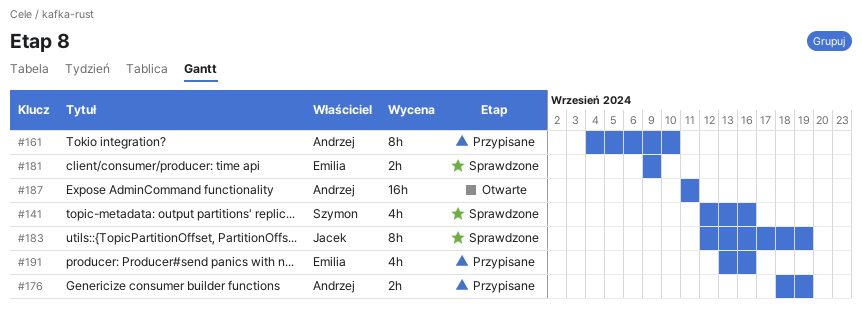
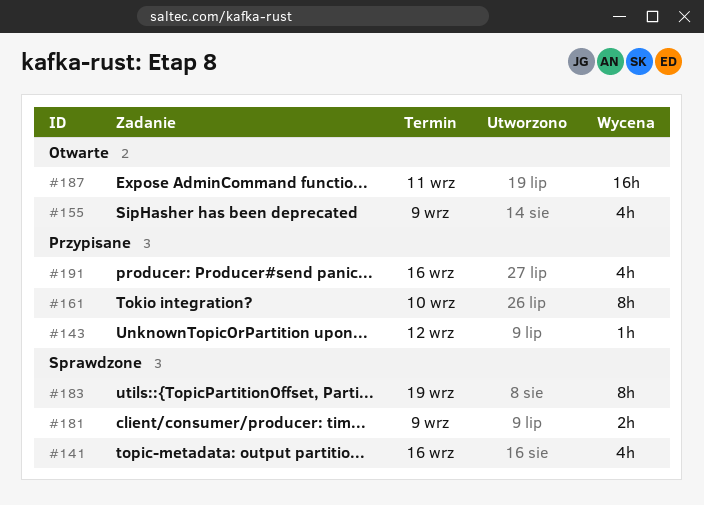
#143: none -> present
#155: none -> present
#176: present -> none

